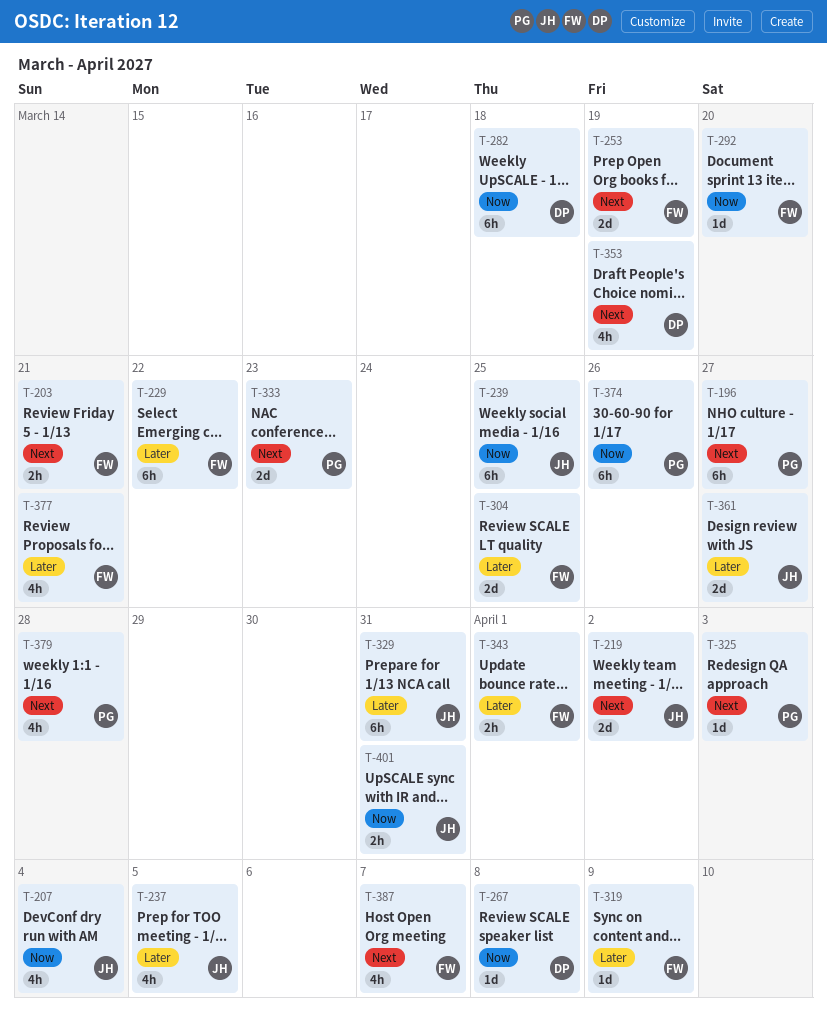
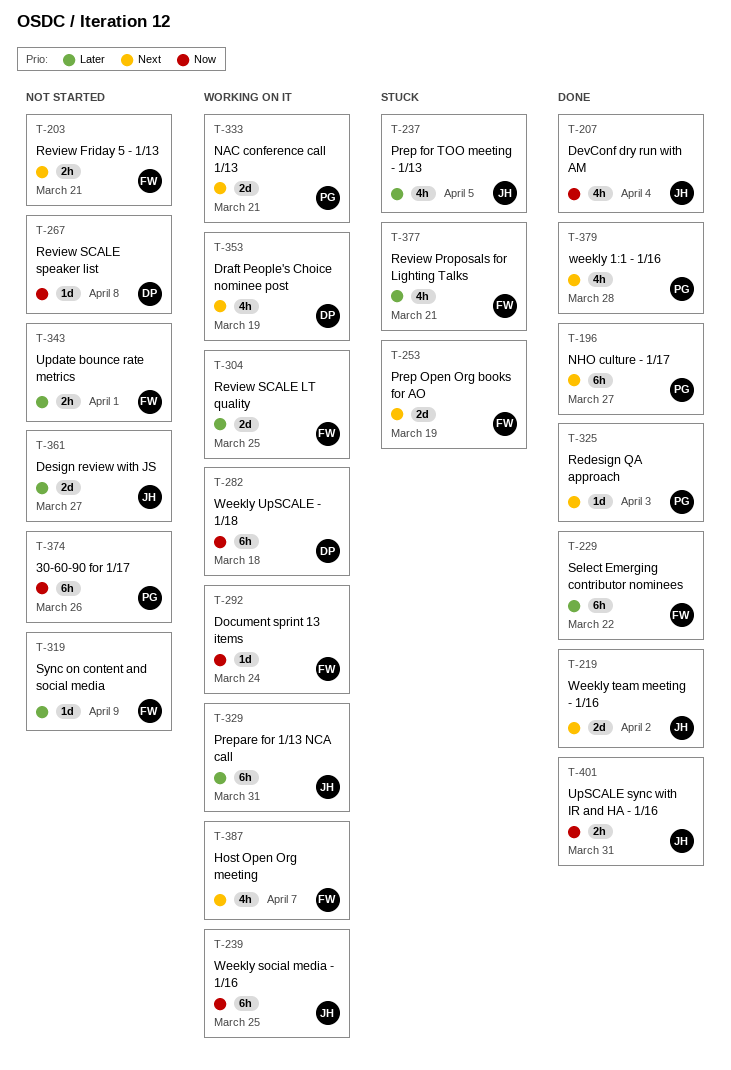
T-292, due: Mar 20 -> Mar 24
T-333, due: Mar 23 -> Mar 21

